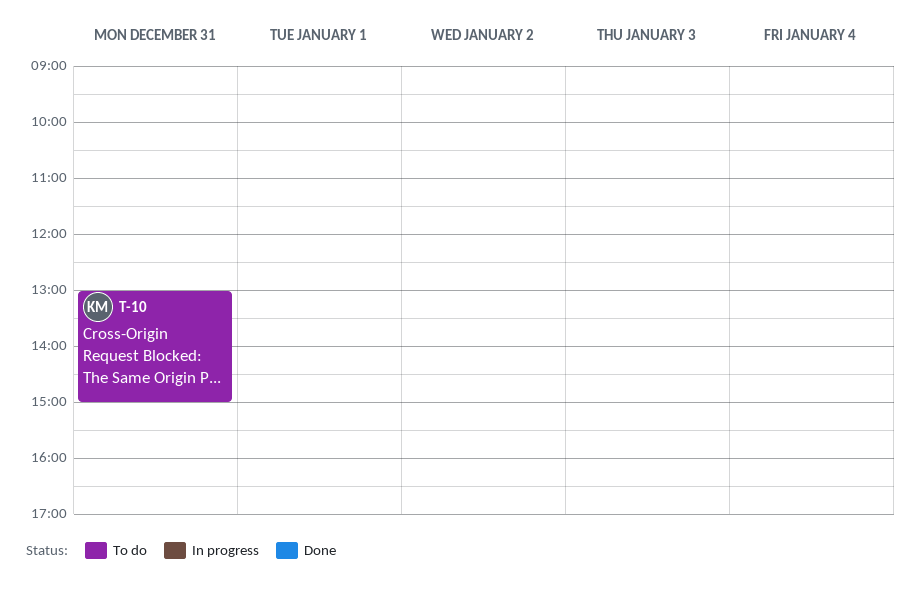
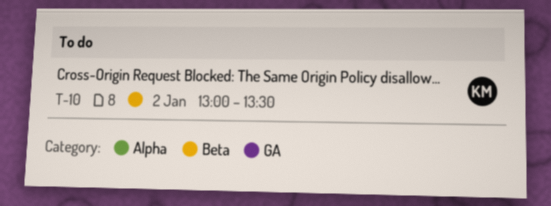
T-10, day: Dec 31 -> Jan 2
T-10, ends: 15:00 -> 13:30

